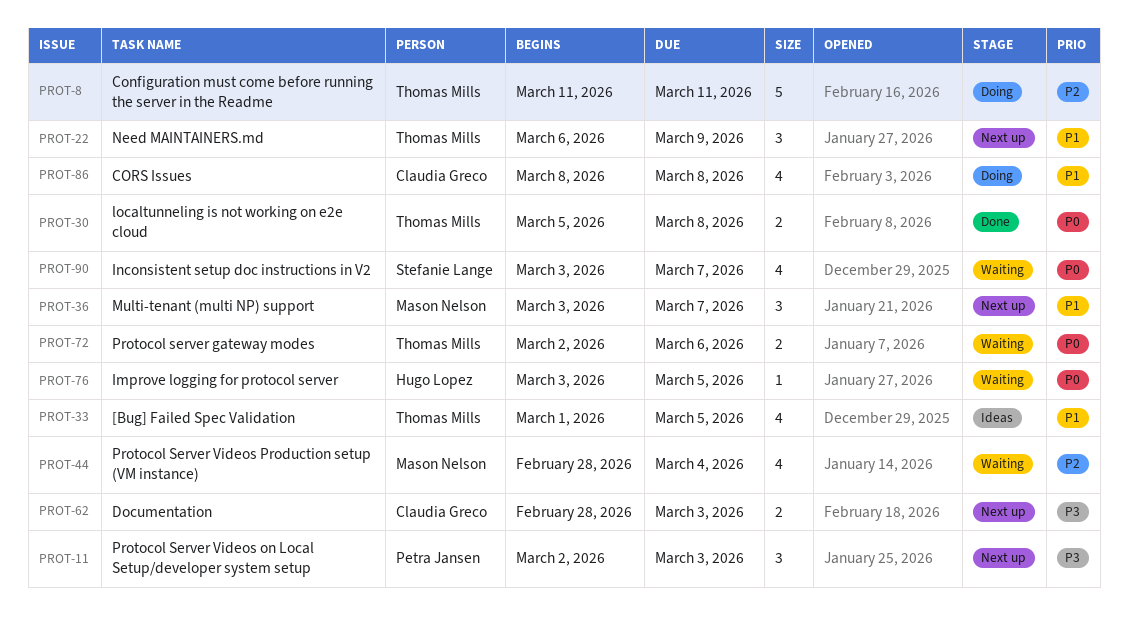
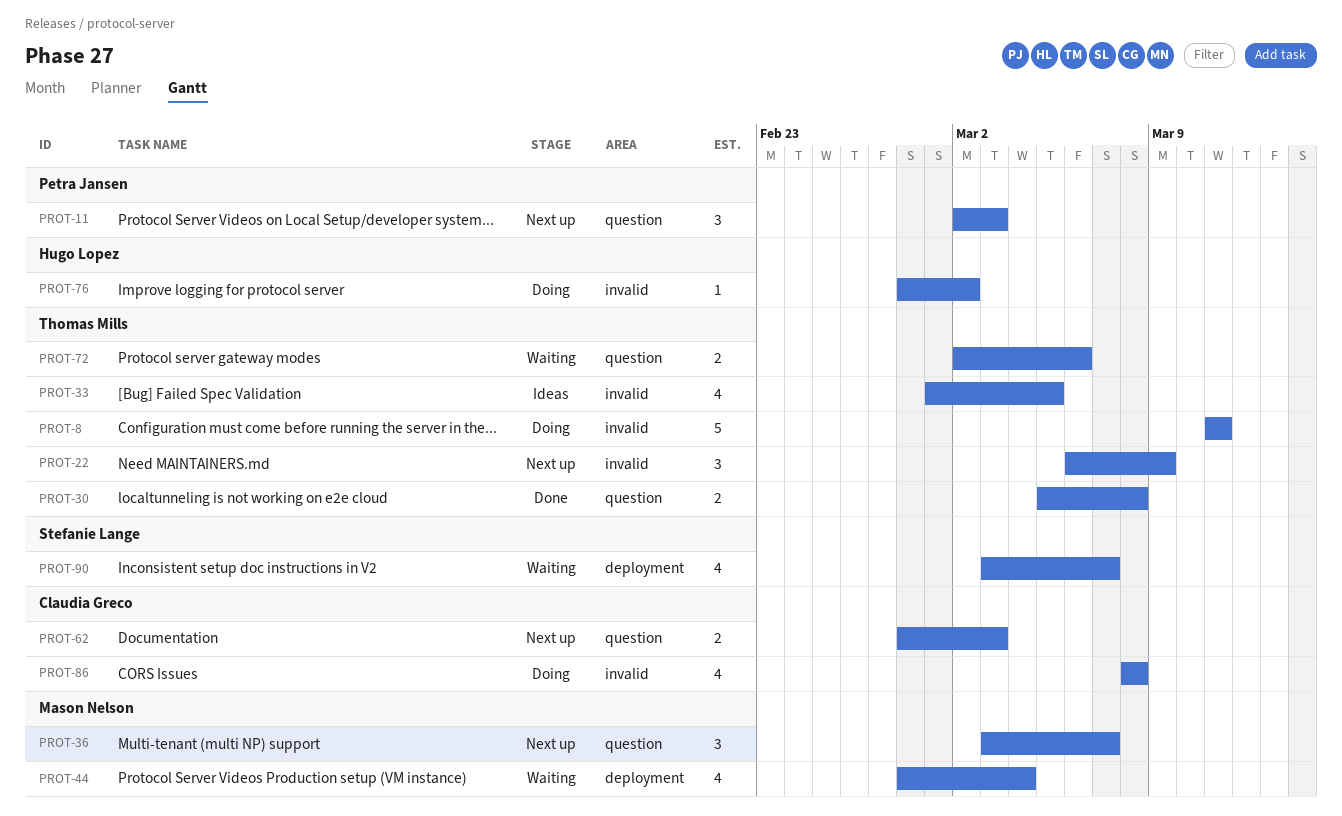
PROT-76, status: Waiting -> Doing
PROT-76, start: Mar 3 -> Feb 28
PROT-76, due: Mar 5 -> Mar 2

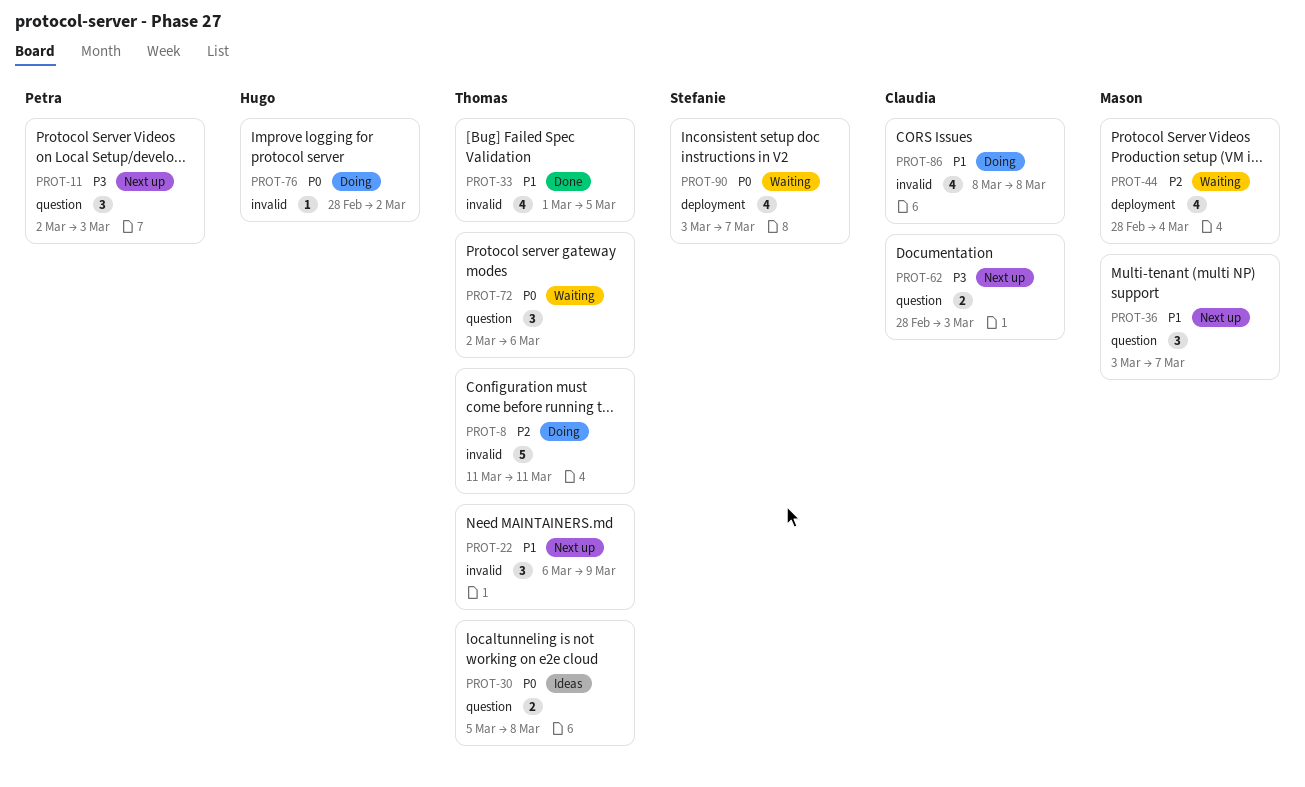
PROT-30, status: Done -> Ideas
PROT-33, status: Ideas -> Done
PROT-72, estimate: 2 -> 3

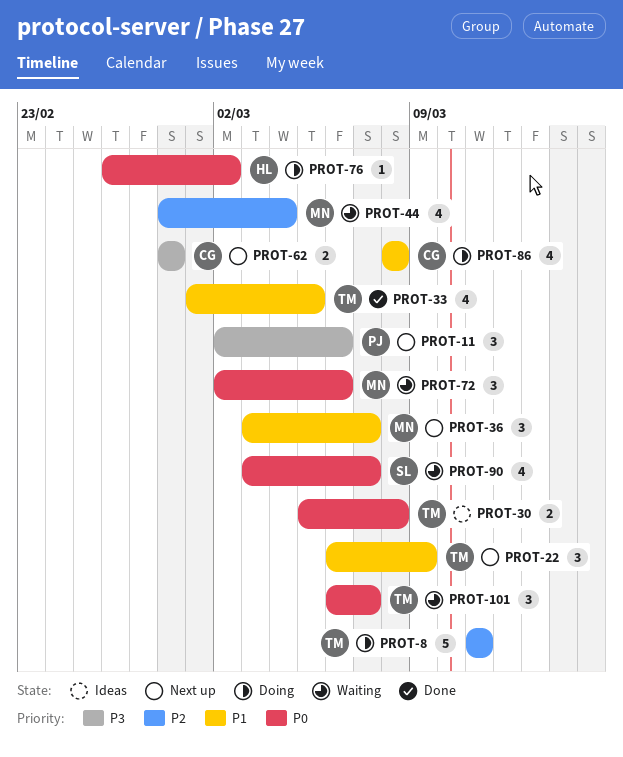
PROT-11, due: Mar 3 -> Mar 6
PROT-62, due: Mar 3 -> Feb 28
PROT-72, owner: Thomas -> Mason
PROT-76, start: Feb 28 -> Feb 26
PROT-101: none -> present

